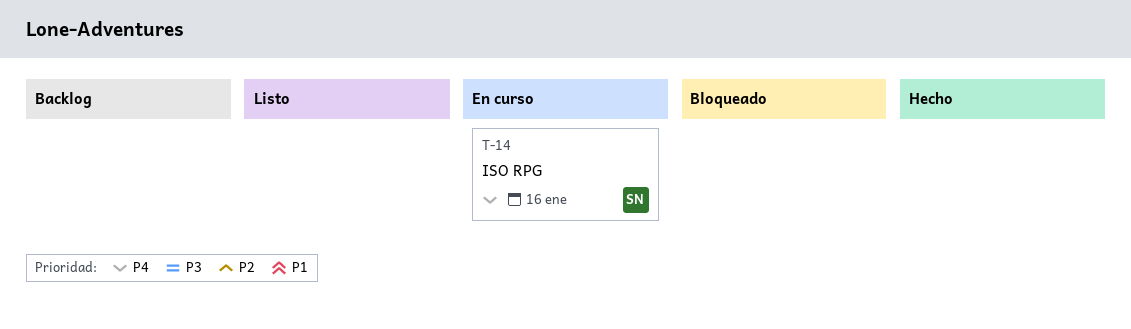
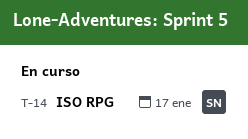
T-14, due: Jan 16 -> Jan 17

